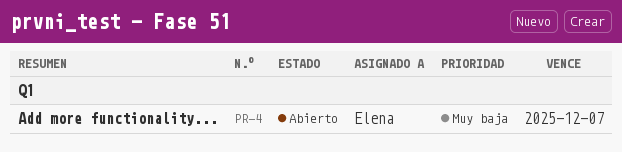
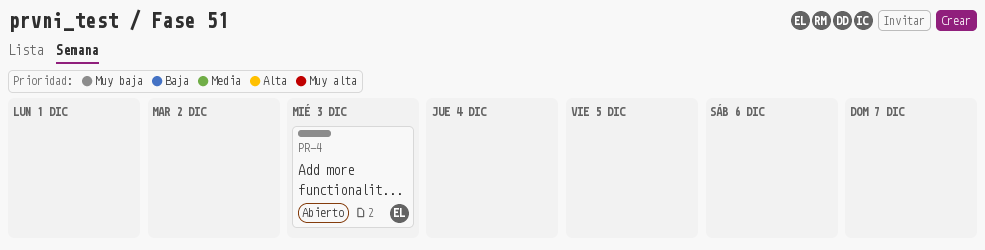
PR-4, due: Dec 7 -> Dec 3

